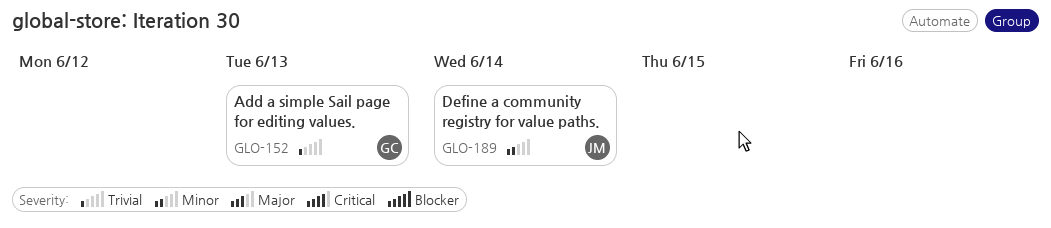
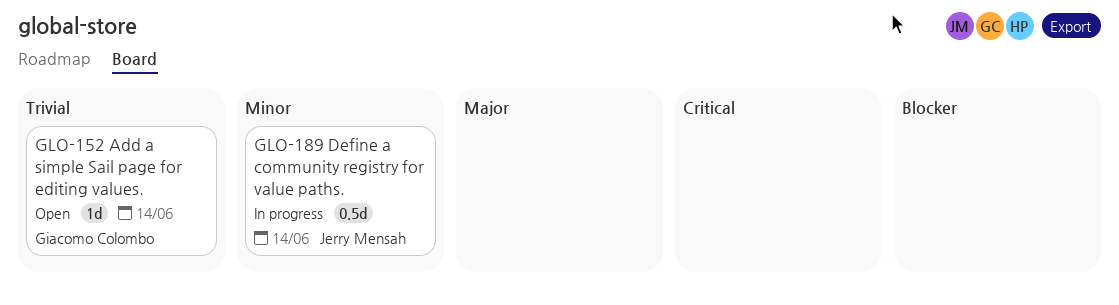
GLO-152, due: Jun 13 -> Jun 14

